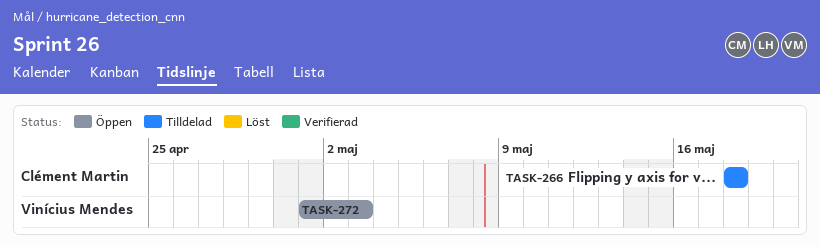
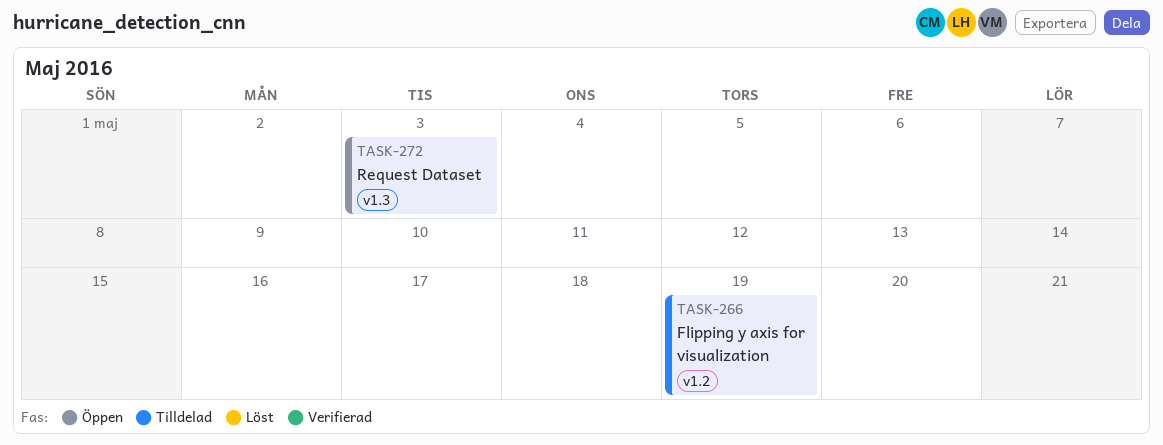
TASK-266, due: May 18 -> May 19

